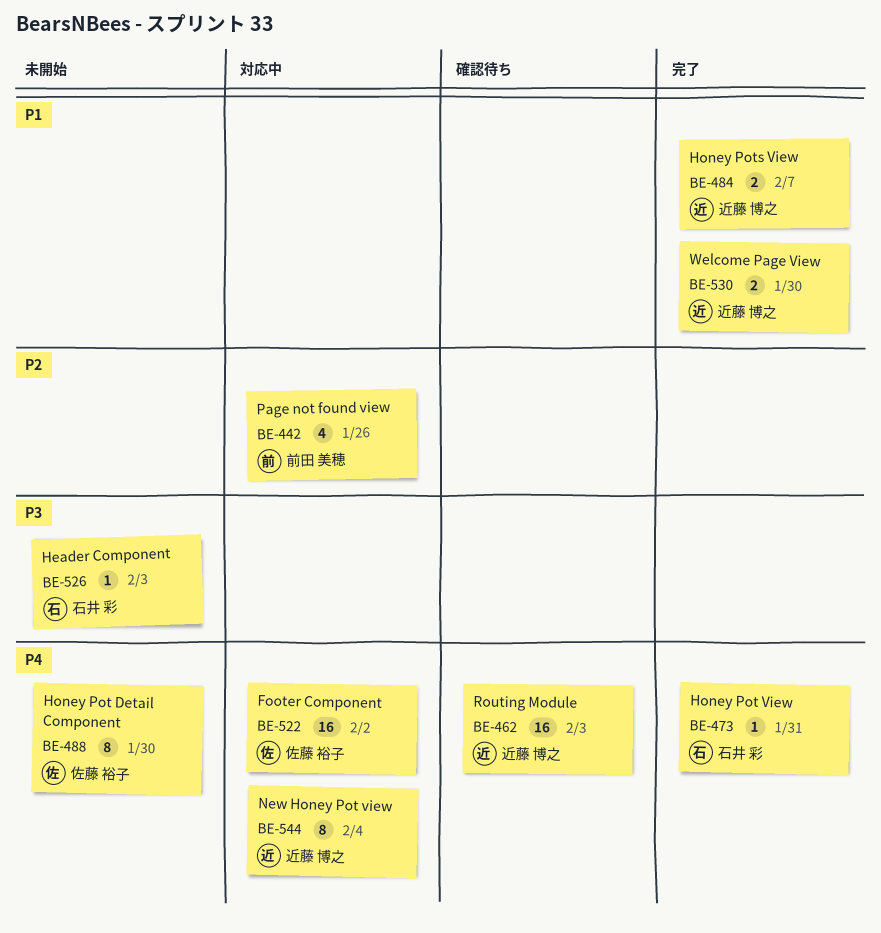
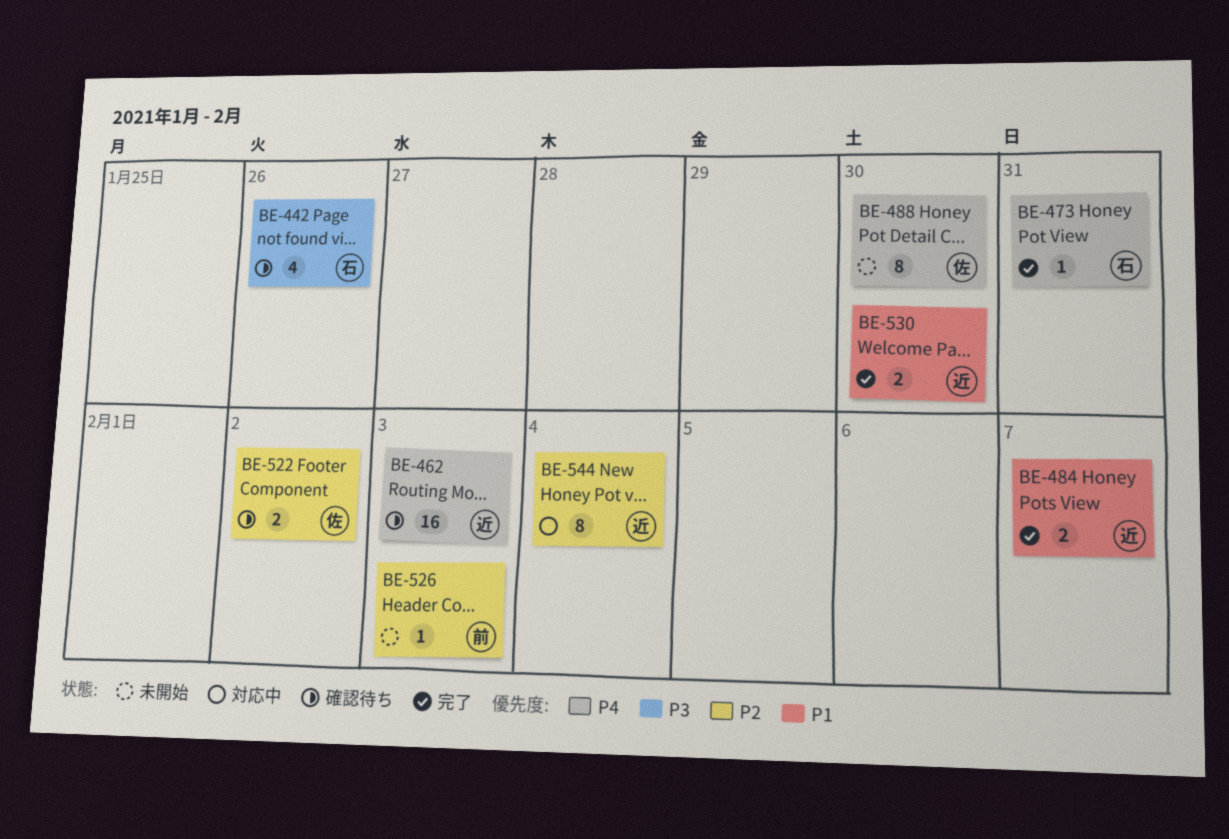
BE-442, status: 対応中 -> 確認待ち
BE-442, owner: 前田 美穂 -> 石井 彩
BE-442, priority: P2 -> P3
BE-522, status: 対応中 -> 確認待ち
BE-522, priority: P4 -> P2
BE-522, estimate: 16 -> 2
BE-526, owner: 石井 彩 -> 前田 美穂
BE-526, priority: P3 -> P2
BE-544, priority: P4 -> P2

